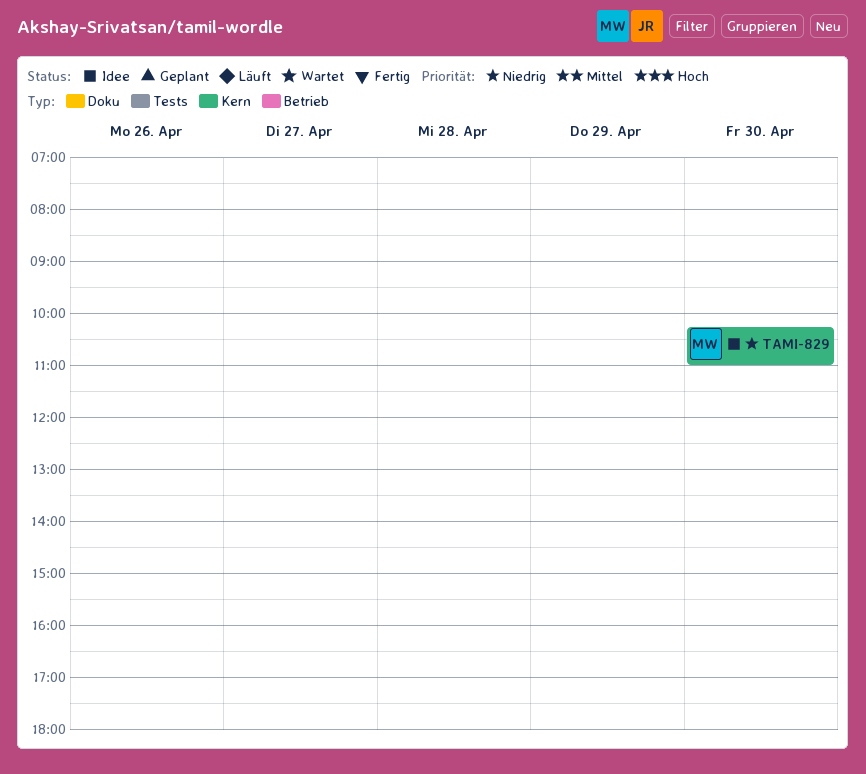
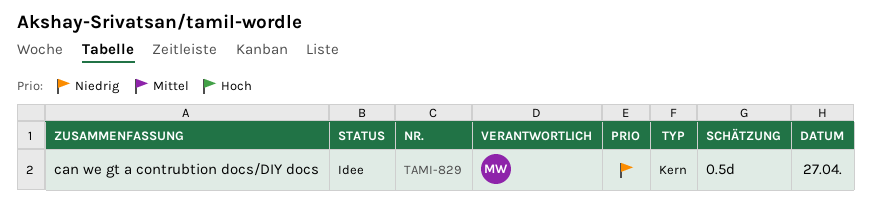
TAMI-829, day: Apr 30 -> Apr 27

